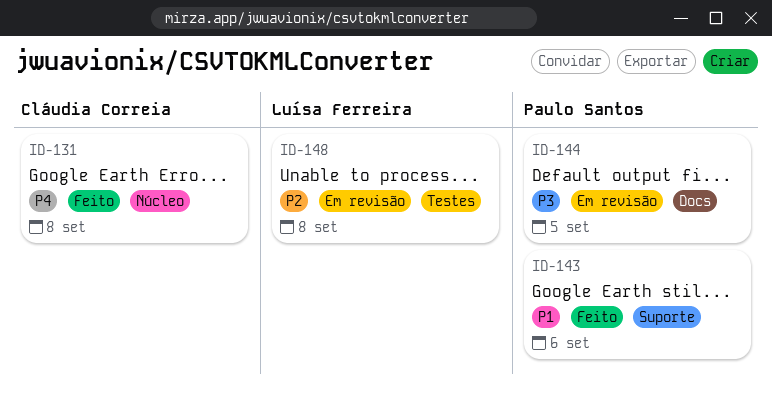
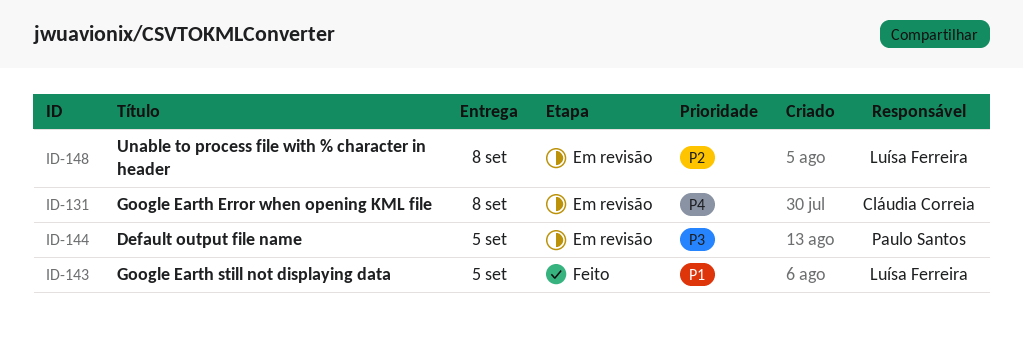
ID-131, status: Feito -> Em revisão
ID-143, owner: Paulo Santos -> Luísa Ferreira
ID-143, due: Sep 6 -> Sep 5

